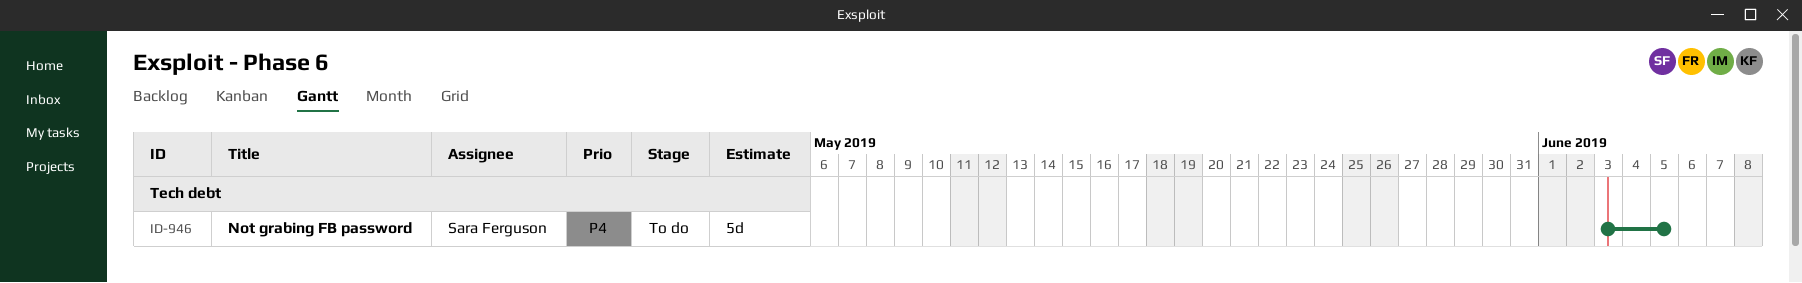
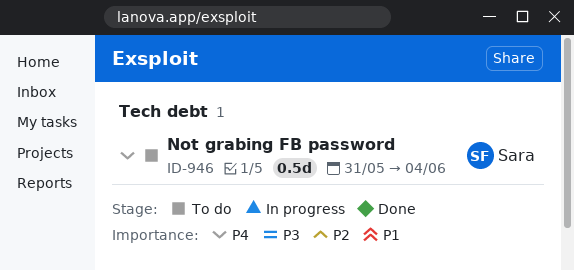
ID-946, estimate: 5d -> 0.5d
ID-946, start: Jun 3 -> May 31
ID-946, due: Jun 5 -> Jun 4

